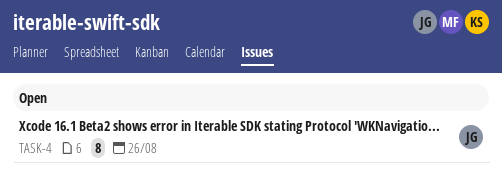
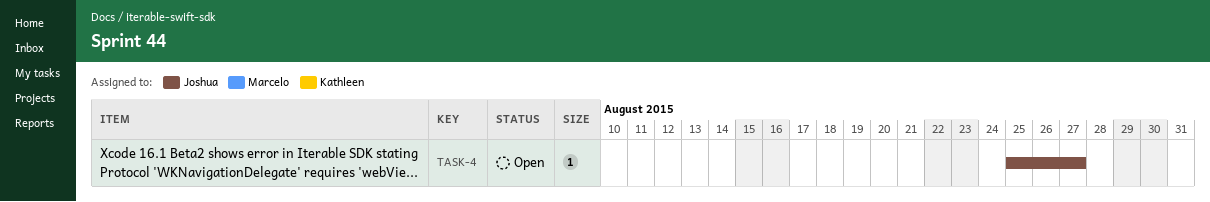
TASK-4, estimate: 8 -> 1
TASK-4, due: Aug 26 -> Aug 27

